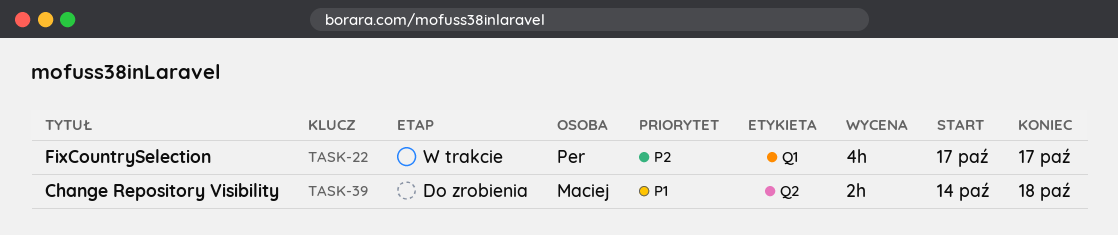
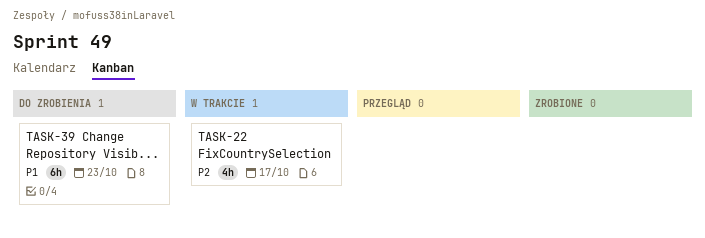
TASK-39, estimate: 2h -> 6h
TASK-39, due: Oct 18 -> Oct 23

